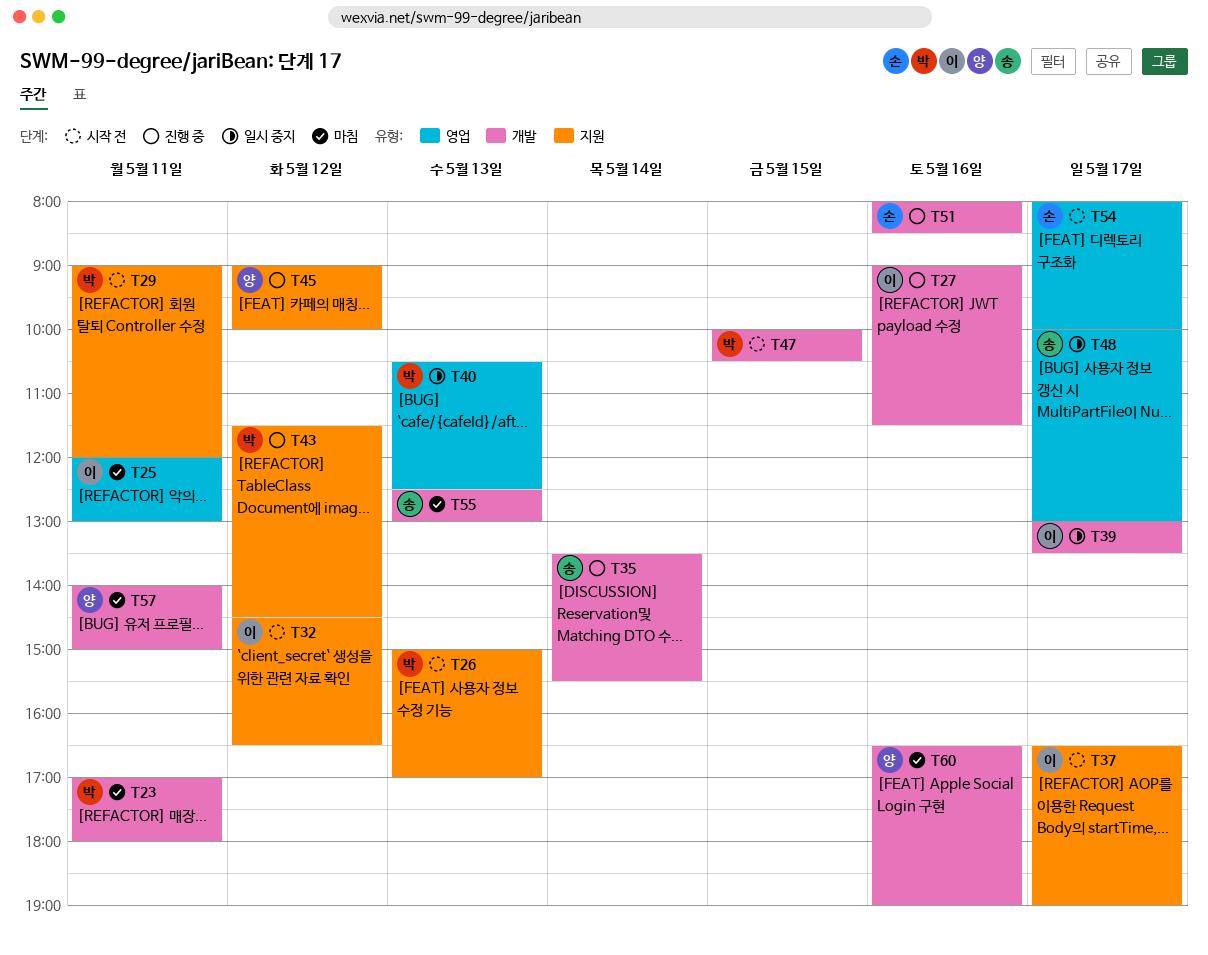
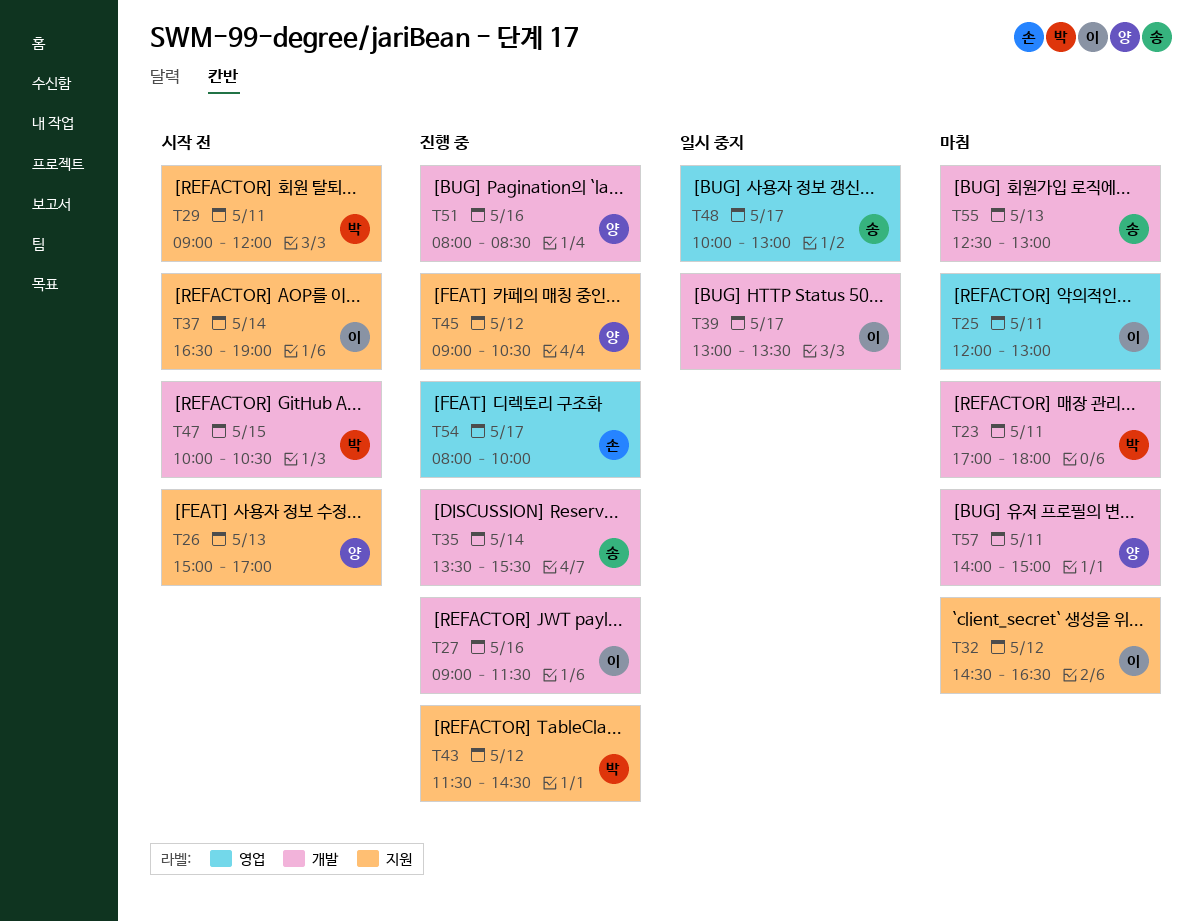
T26, owner: 박 -> 양
T32, status: 시작 전 -> 마침
T37, day: May 17 -> May 14
T40: present -> none
T45, ends: 10:00 -> 10:30
T51, owner: 손 -> 양
T54, status: 시작 전 -> 진행 중
T60: present -> none

